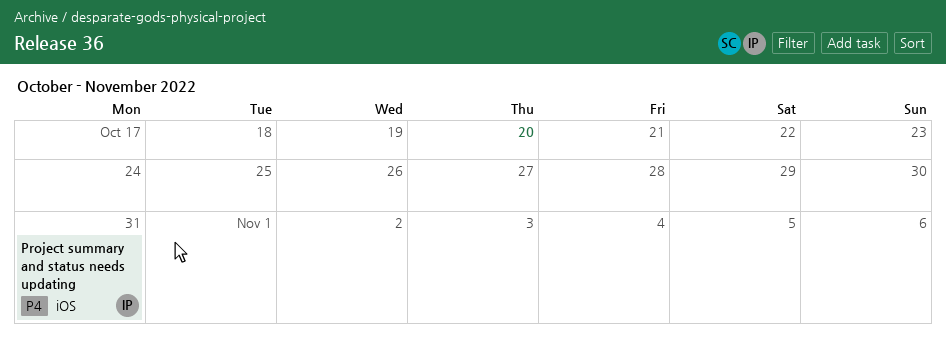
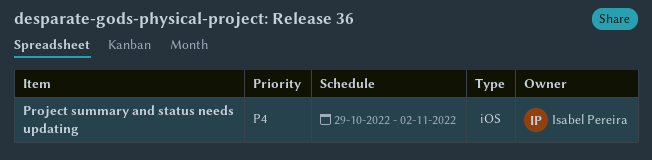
Project summary and status needs updating, due: Oct 31 -> Nov 2

